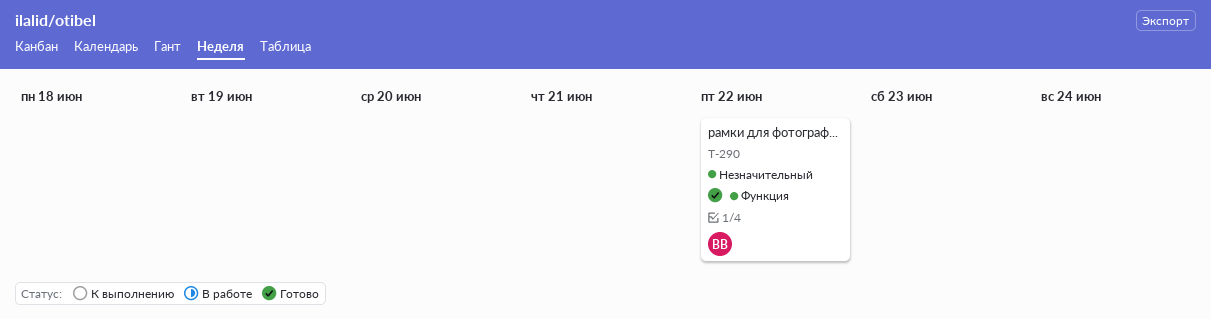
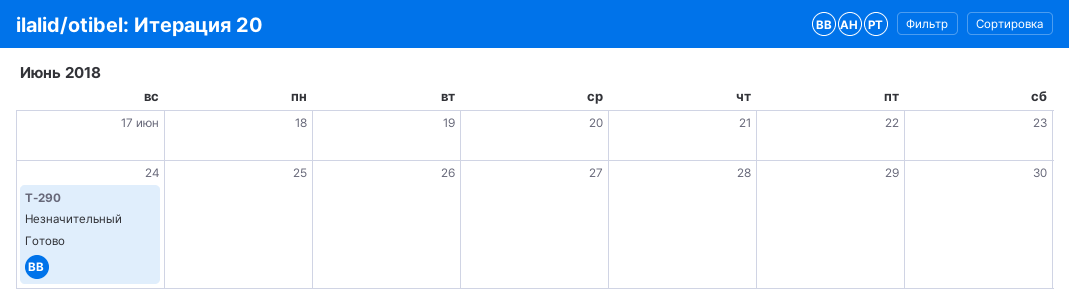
T-290, due: Jun 22 -> Jun 24

